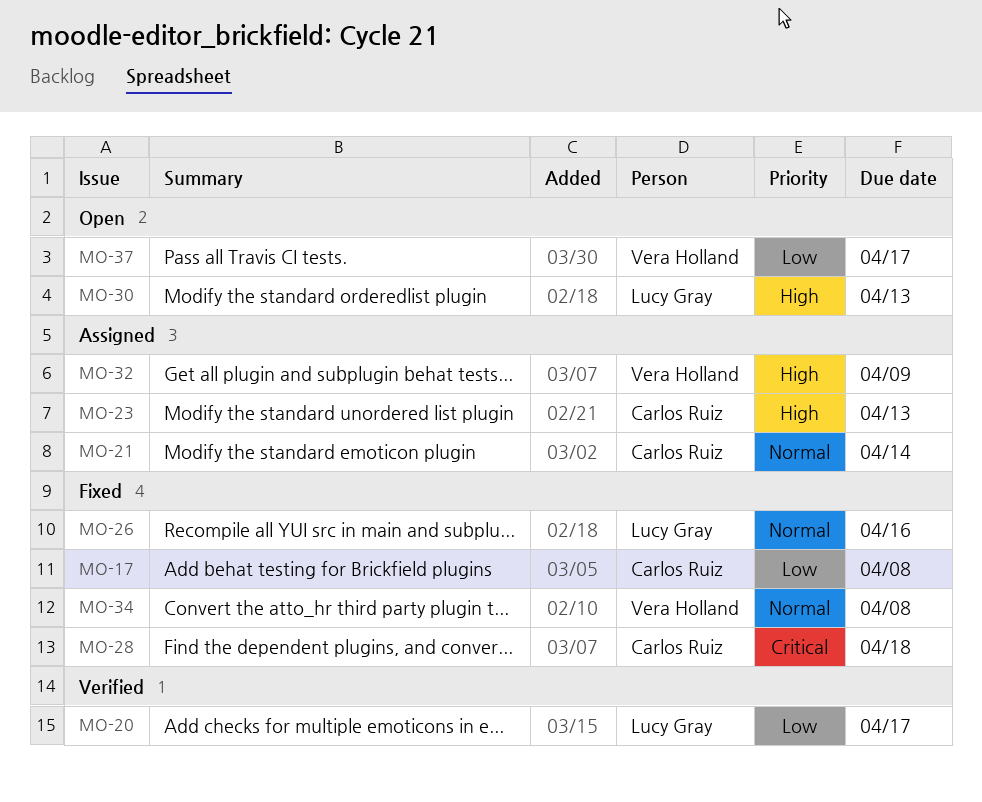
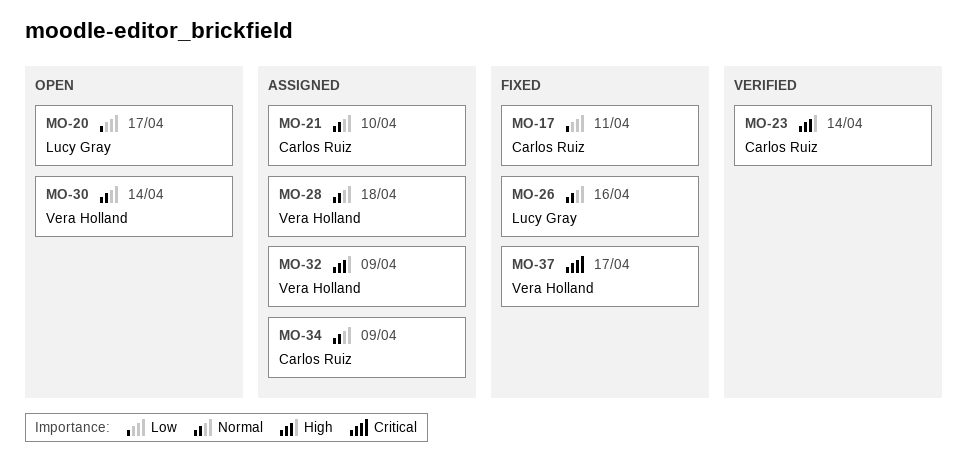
MO-17, due: Apr 8 -> Apr 11
MO-20, status: Verified -> Open
MO-21, due: Apr 14 -> Apr 10
MO-23, status: Assigned -> Verified
MO-23, due: Apr 13 -> Apr 14
MO-28, status: Fixed -> Assigned
MO-28, owner: Carlos Ruiz -> Vera Holland
MO-28, priority: Critical -> Normal
MO-30, owner: Lucy Gray -> Vera Holland
MO-30, priority: High -> Normal
MO-30, due: Apr 13 -> Apr 14
MO-34, status: Fixed -> Assigned
MO-34, owner: Vera Holland -> Carlos Ruiz
MO-34, due: Apr 8 -> Apr 9
MO-37, status: Open -> Fixed
MO-37, priority: Low -> Critical

